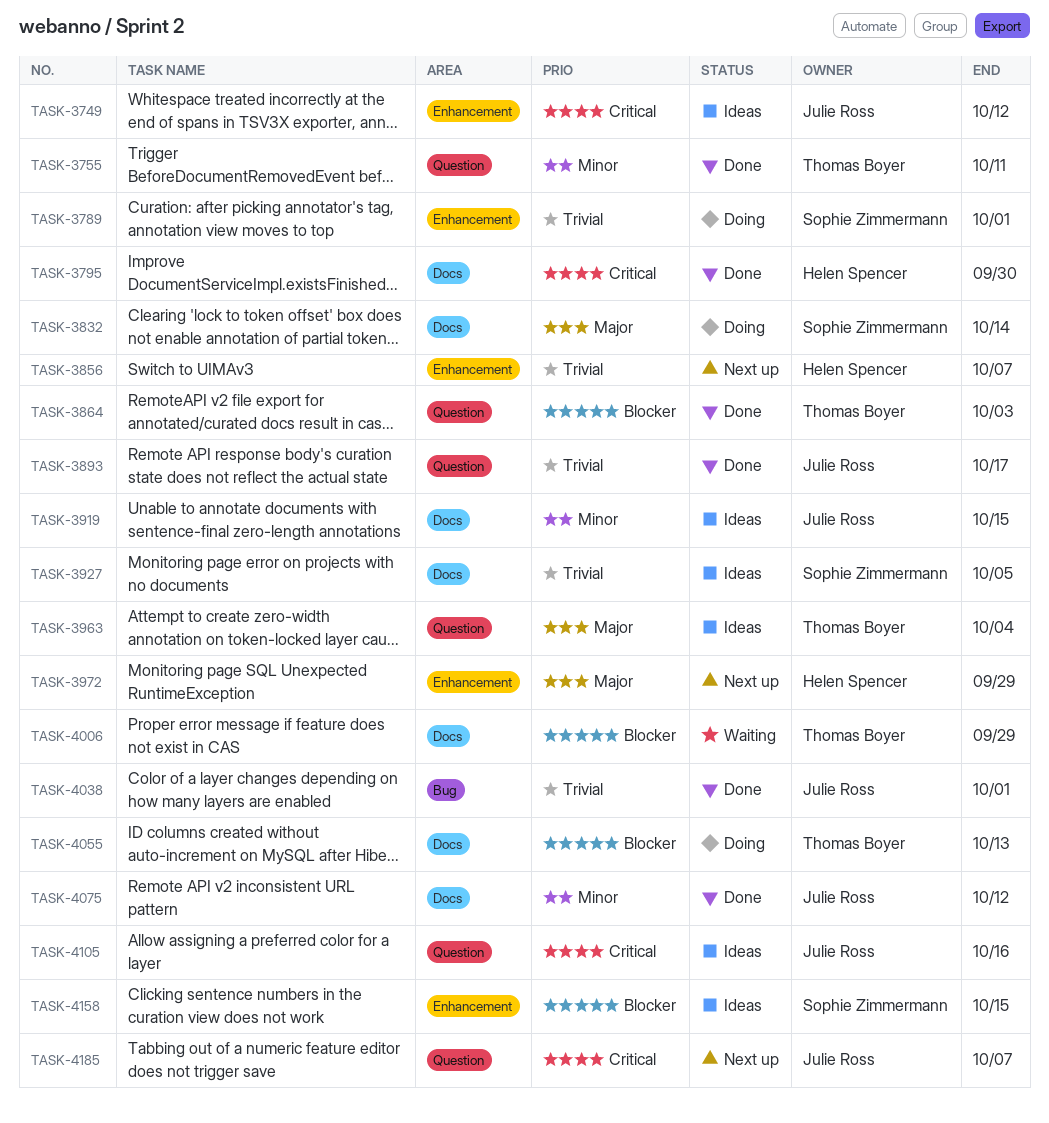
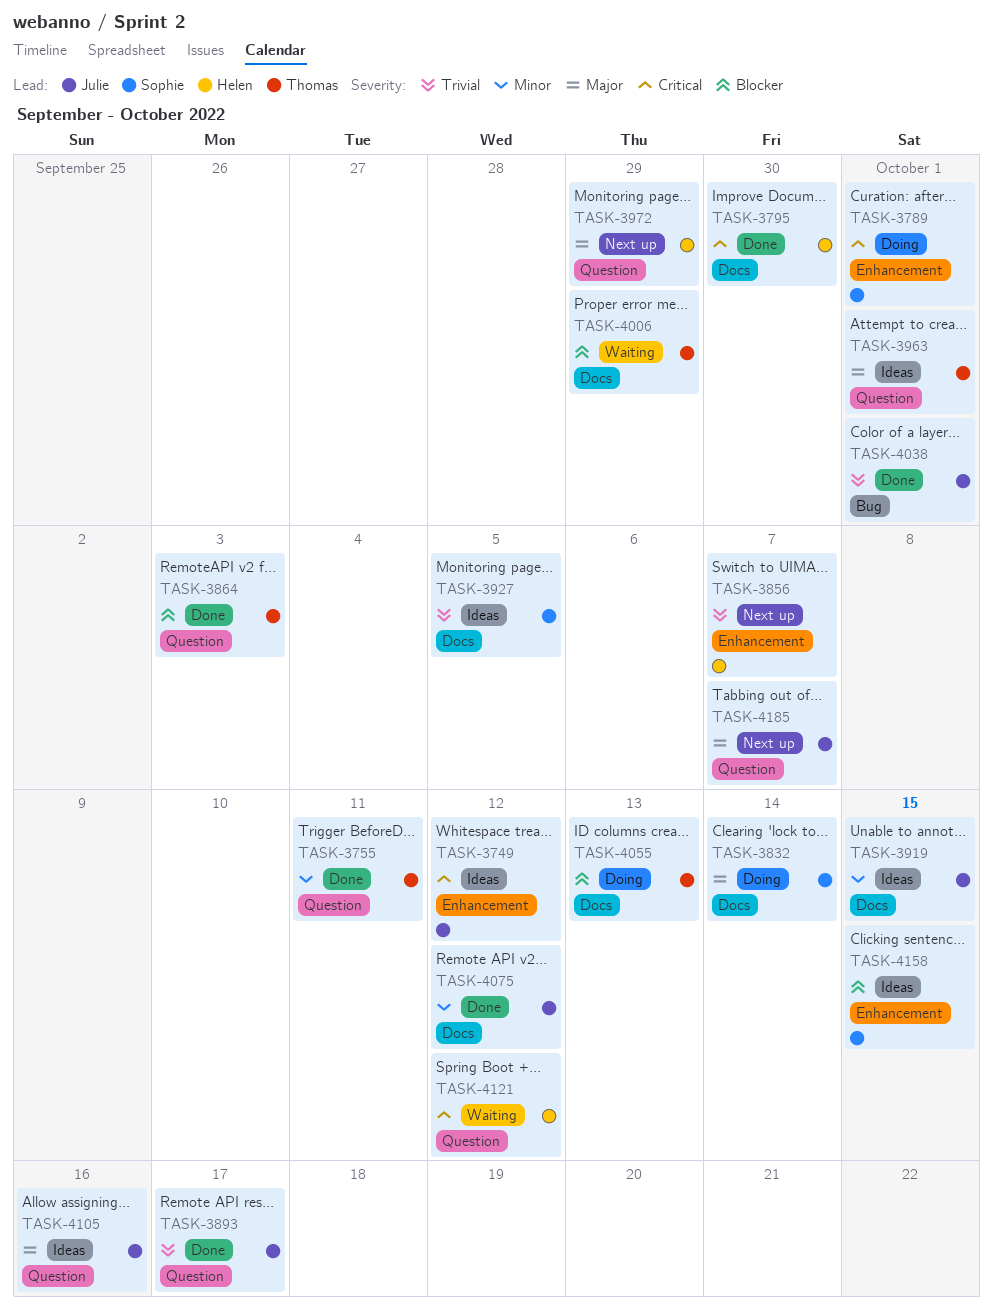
TASK-3789, priority: Trivial -> Critical
TASK-3963, due: Oct 4 -> Oct 1
TASK-3972, label: Enhancement -> Question
TASK-4105, priority: Critical -> Major
TASK-4121: none -> present
TASK-4185, priority: Critical -> Major

